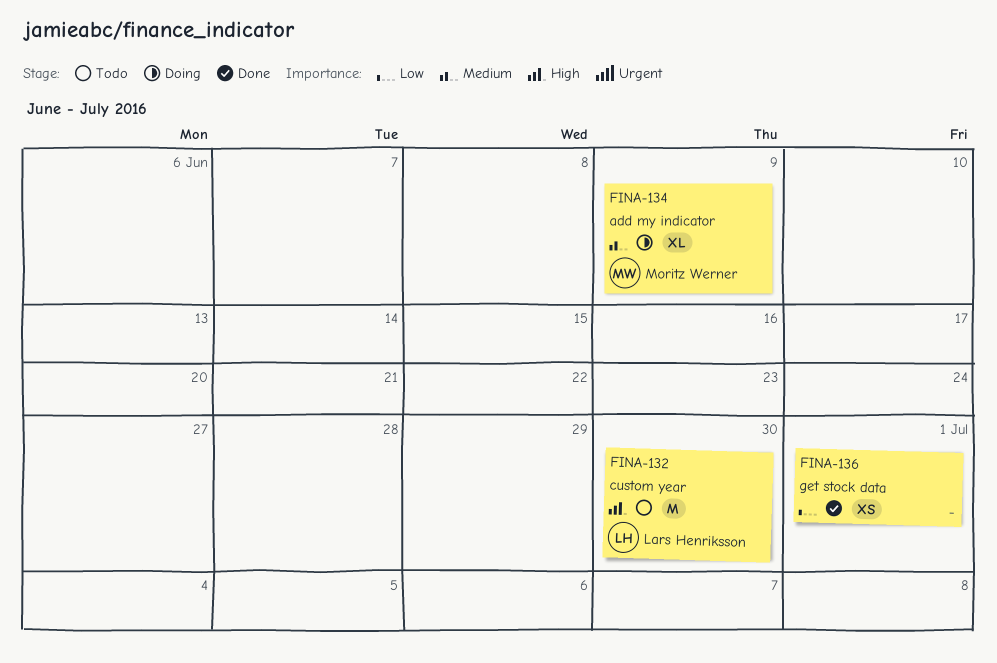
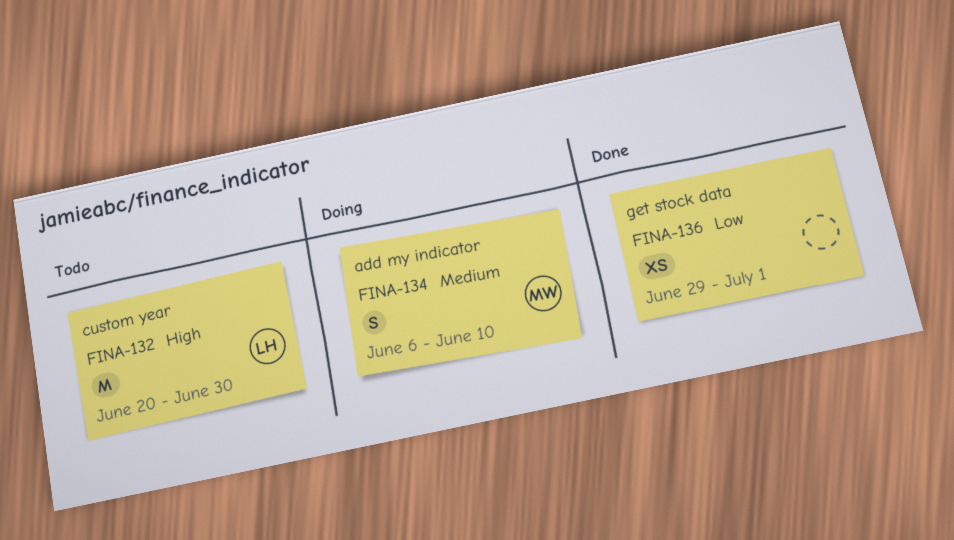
FINA-134, estimate: XL -> S
FINA-134, due: Jun 9 -> Jun 10

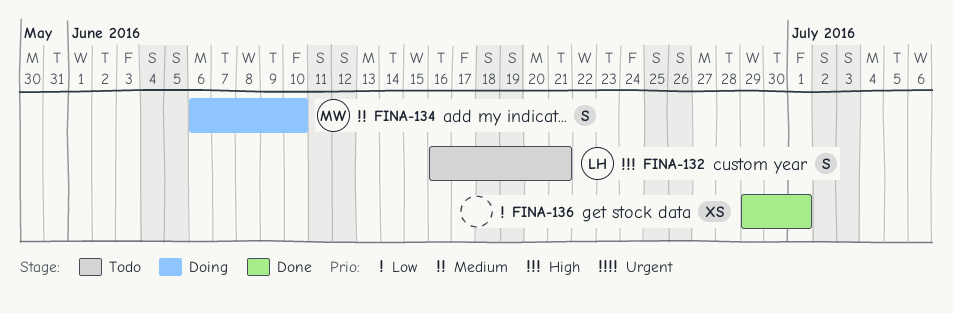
FINA-132, estimate: M -> S
FINA-132, start: Jun 20 -> Jun 16
FINA-132, due: Jun 30 -> Jun 21

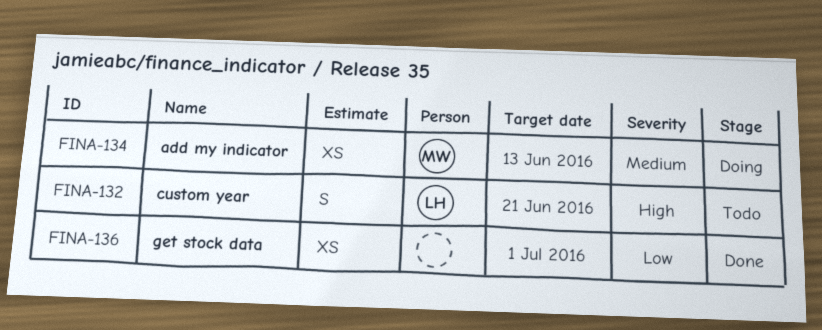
FINA-134, estimate: S -> XS
FINA-134, due: Jun 10 -> Jun 13

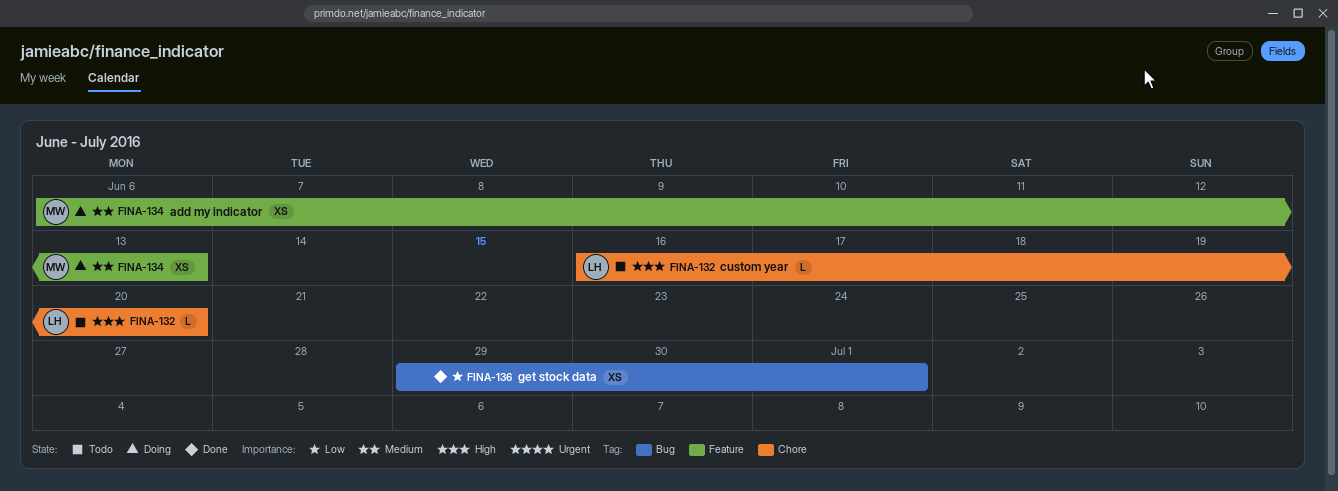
FINA-132, estimate: S -> L
FINA-132, due: Jun 21 -> Jun 20

